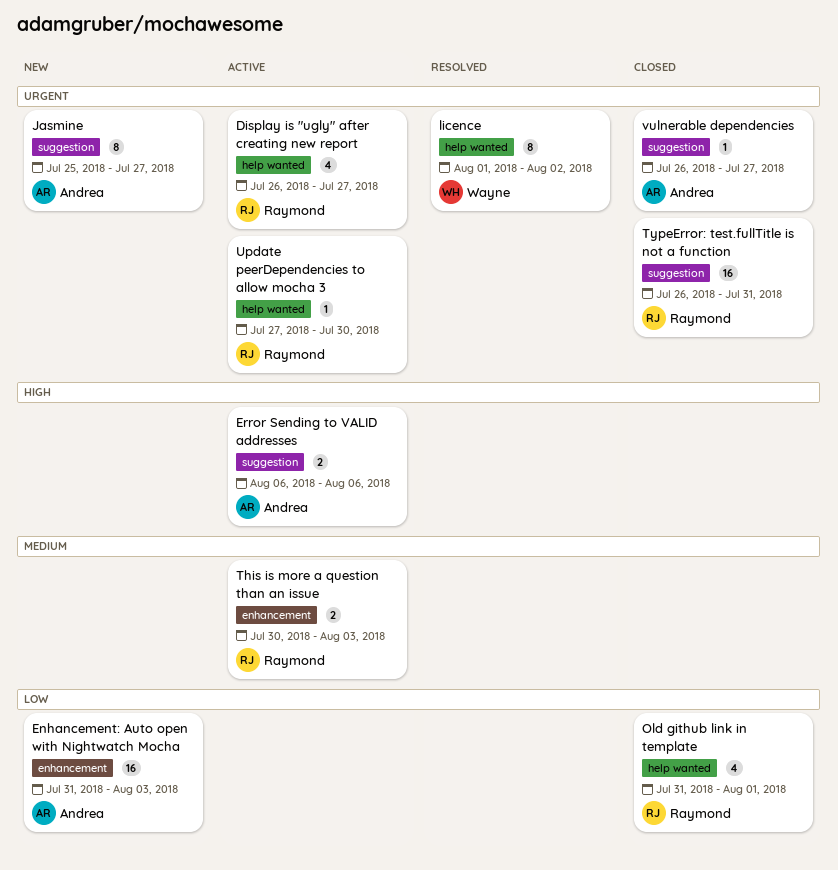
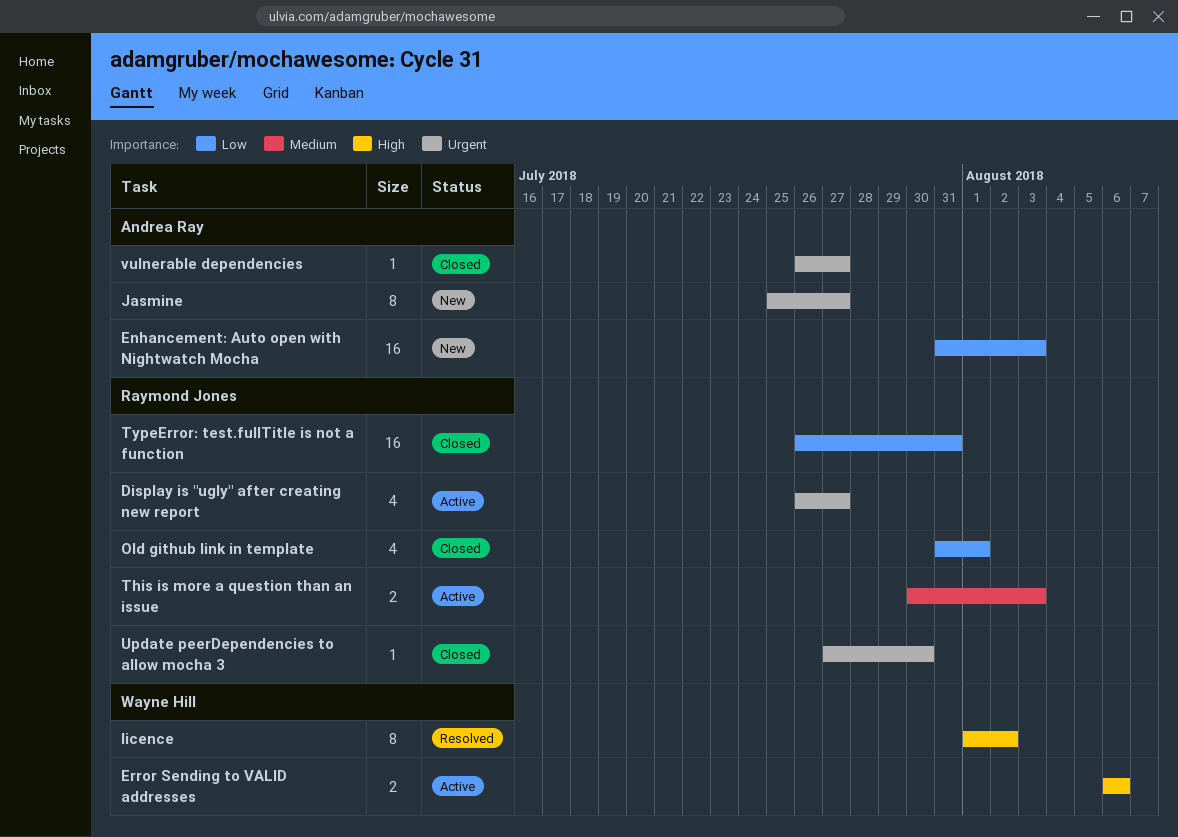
Error Sending to VALID addresses, owner: Andrea Ray -> Wayne Hill
licence, priority: Urgent -> High
TypeError: test.fullTitle is not a function, priority: Urgent -> Low
Update peerDependencies to allow mocha 3, status: Active -> Closed

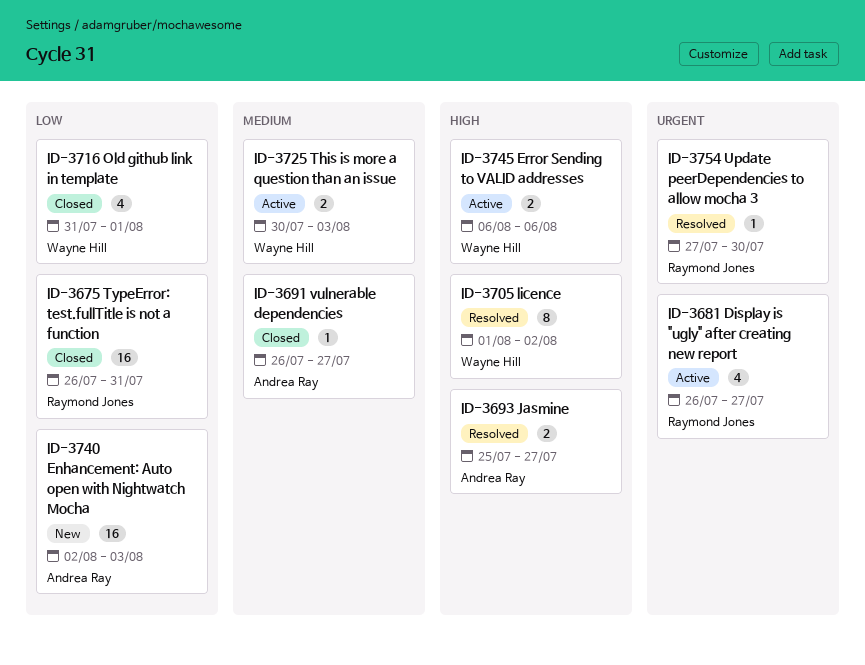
Enhancement: Auto open with Nightwatch Mocha, start: Jul 31 -> Aug 2
Jasmine, status: New -> Resolved
Jasmine, priority: Urgent -> High
Jasmine, estimate: 8 -> 2
Old github link in template, owner: Raymond Jones -> Wayne Hill
This is more a question than an issue, owner: Raymond Jones -> Wayne Hill
Update peerDependencies to allow mocha 3, status: Closed -> Resolved
vulnerable dependencies, priority: Urgent -> Medium

